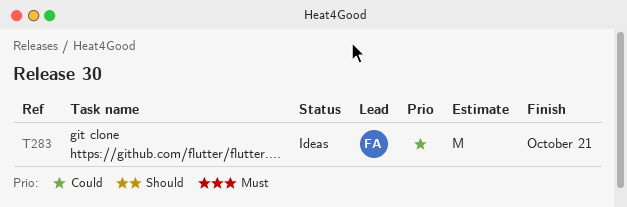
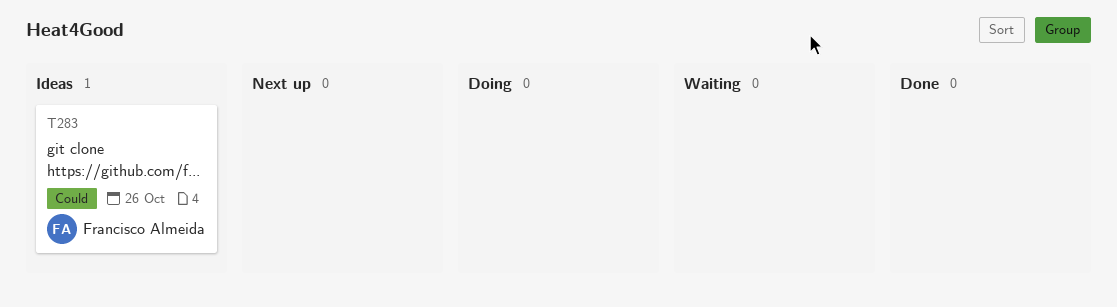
T283, due: Oct 21 -> Oct 26

